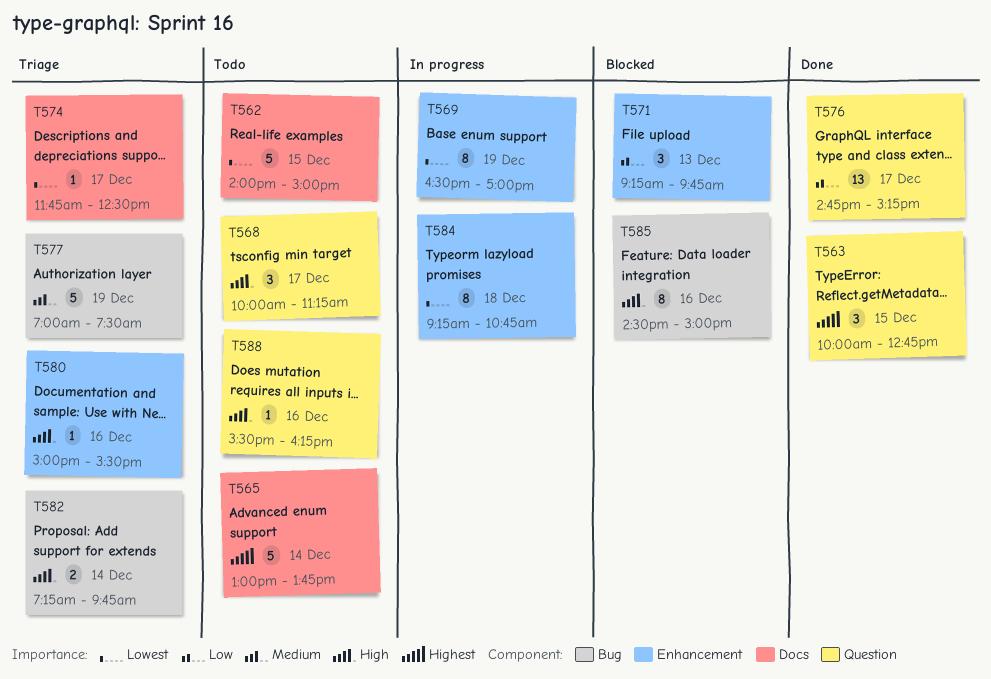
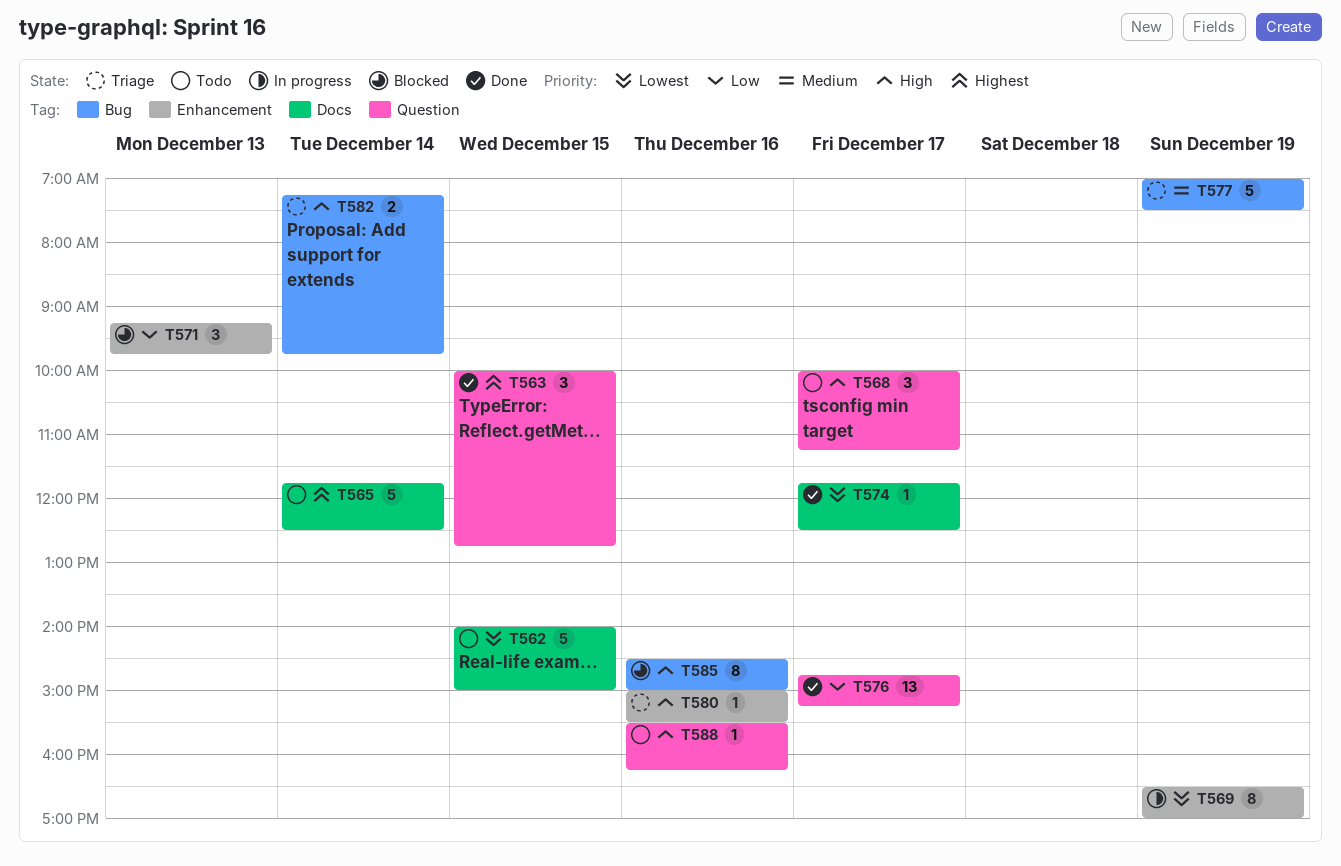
T565, begins: 13:00 -> 11:45
T565, ends: 13:45 -> 12:30
T574, status: Triage -> Done
T584: present -> none

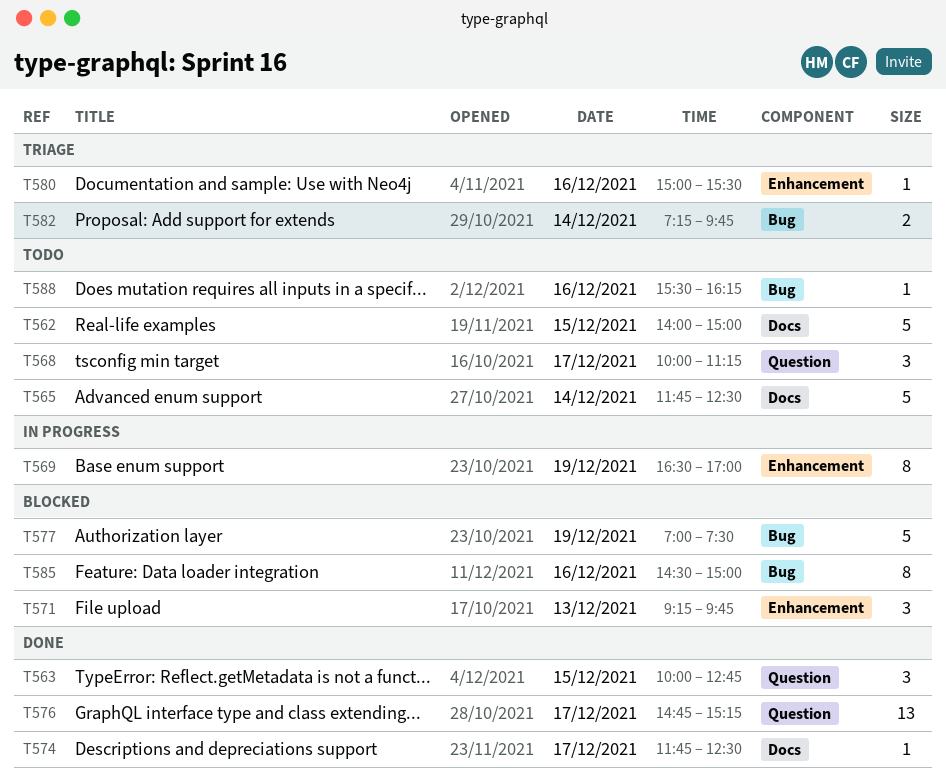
T577, status: Triage -> Blocked
T588, label: Question -> Bug

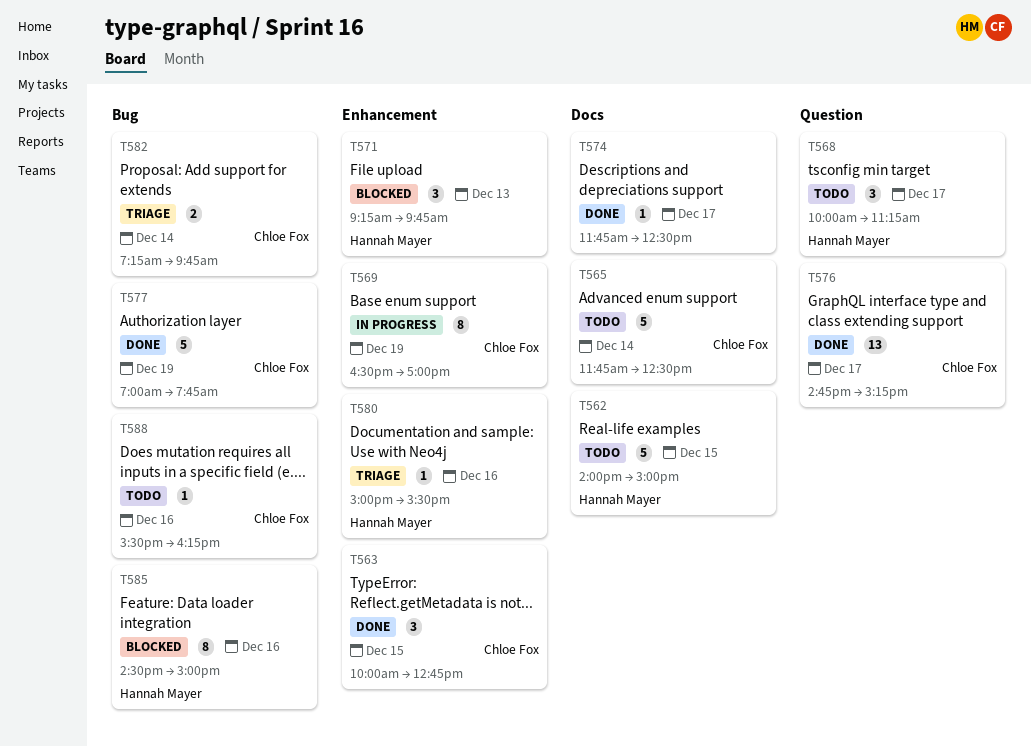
T563, label: Question -> Enhancement
T577, status: Blocked -> Done
T577, ends: 07:30 -> 07:45

